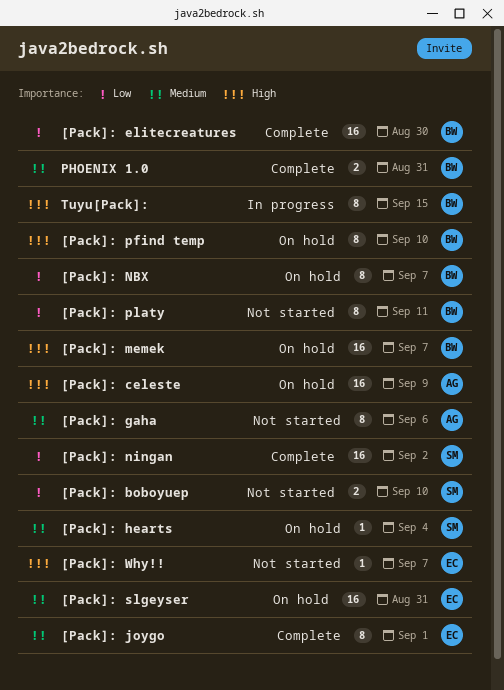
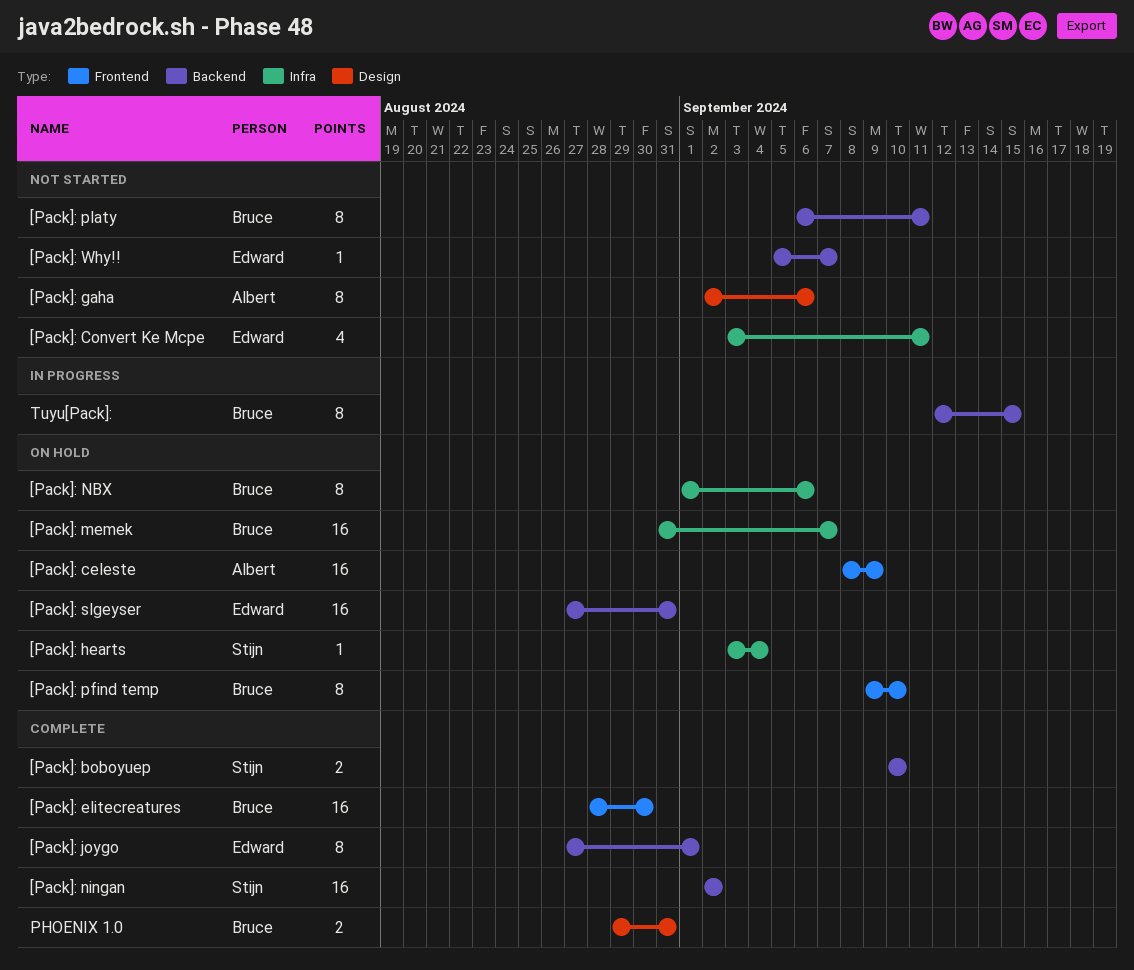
[Pack]: boboyuep, status: Not started -> Complete
[Pack]: Convert Ke Mcpe: none -> present
[Pack]: NBX, due: Sep 7 -> Sep 6

